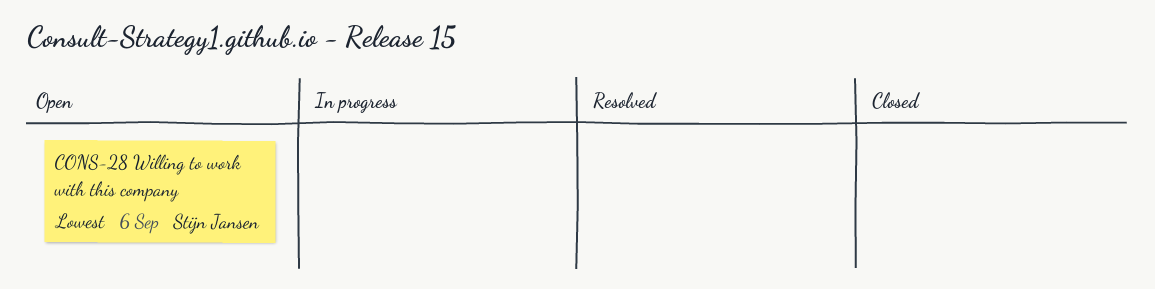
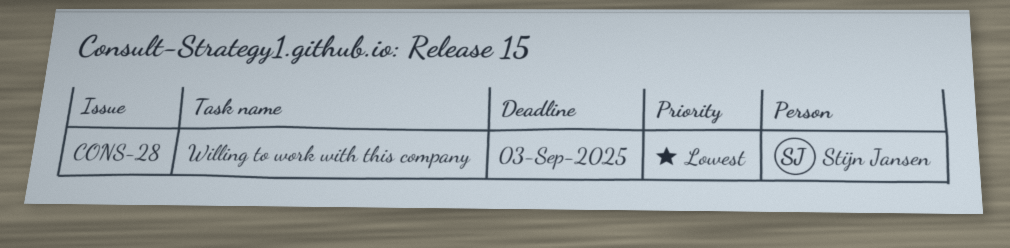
CONS-28, due: Sep 6 -> Sep 3

